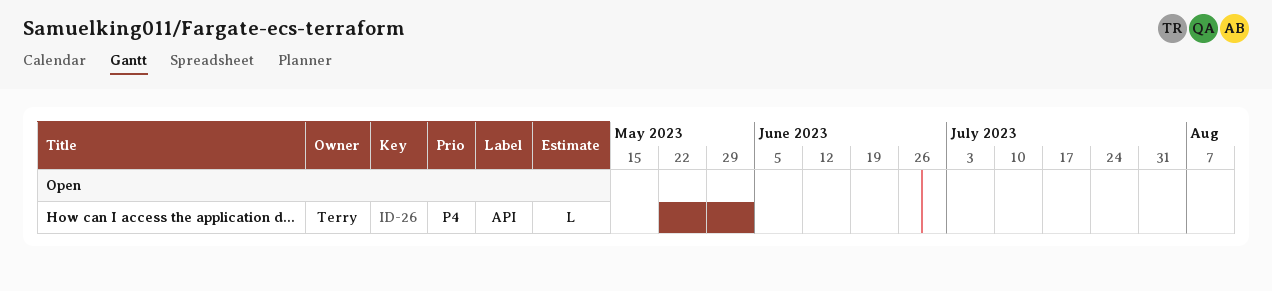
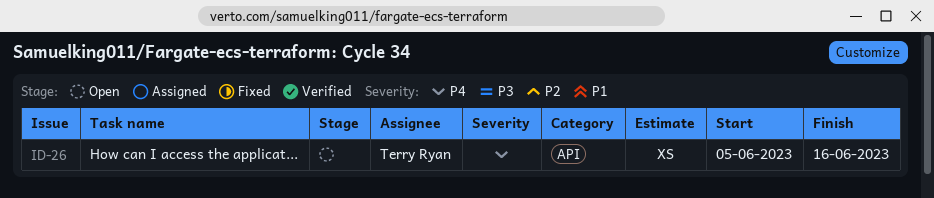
ID-26, estimate: L -> XS
ID-26, start: May 22 -> Jun 5
ID-26, due: Jun 2 -> Jun 16

